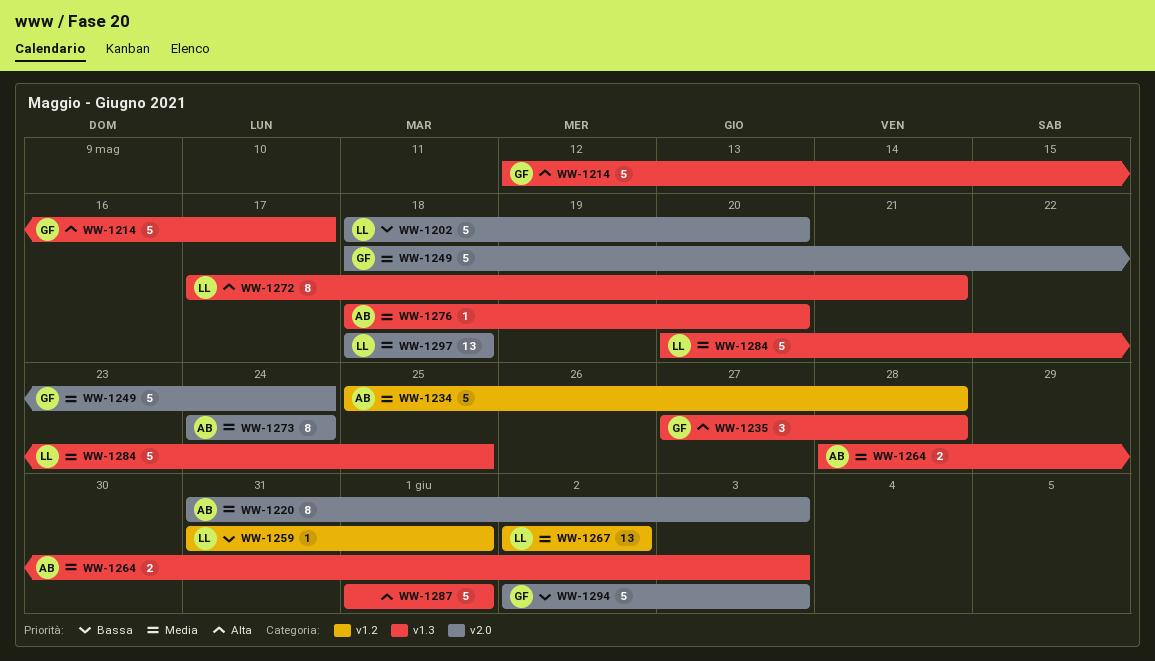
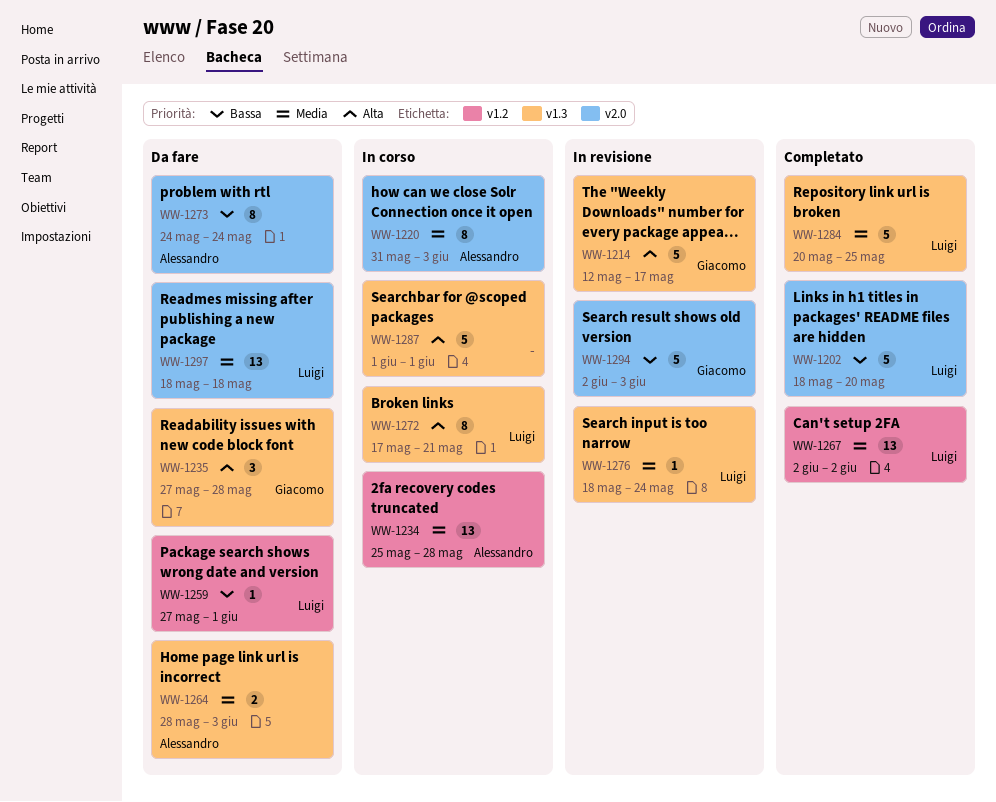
WW-1234, estimate: 5 -> 13
WW-1249: present -> none
WW-1259, start: May 31 -> May 27
WW-1273, priority: Media -> Bassa
WW-1276, owner: Alessandro -> Luigi
WW-1276, due: May 20 -> May 24

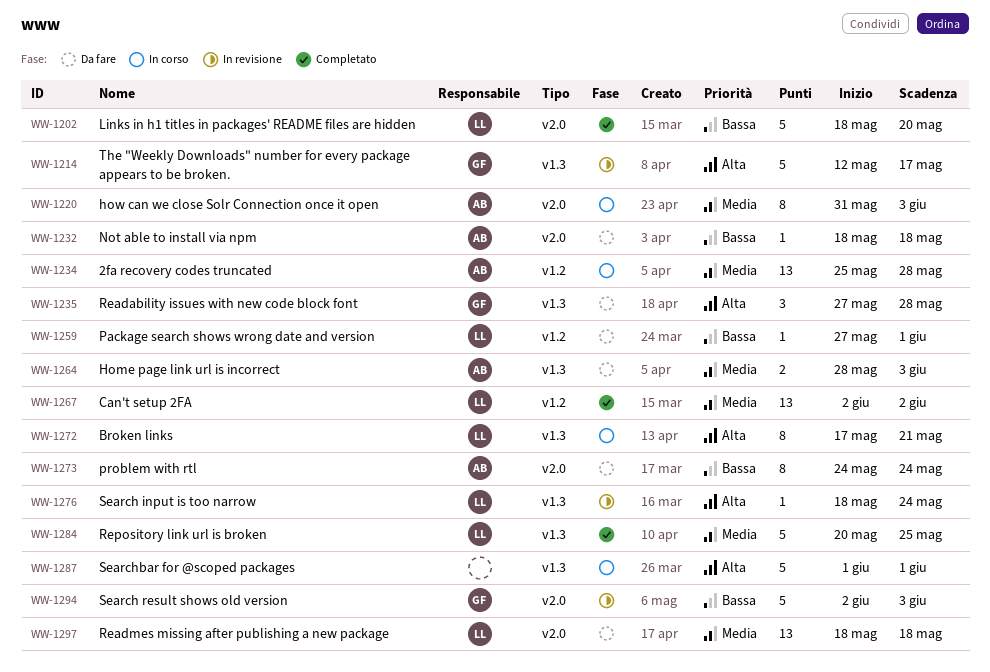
WW-1232: none -> present
WW-1276, priority: Media -> Alta

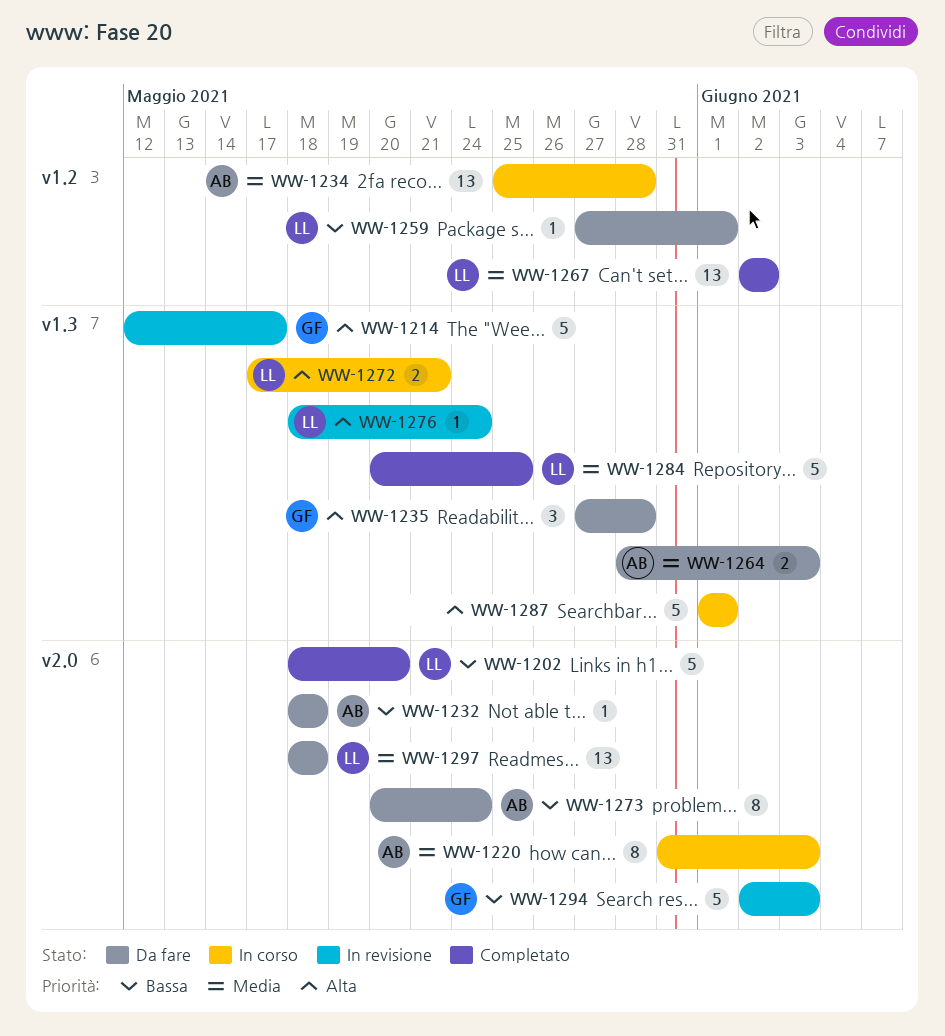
WW-1272, estimate: 8 -> 2
WW-1273, start: May 24 -> May 20

